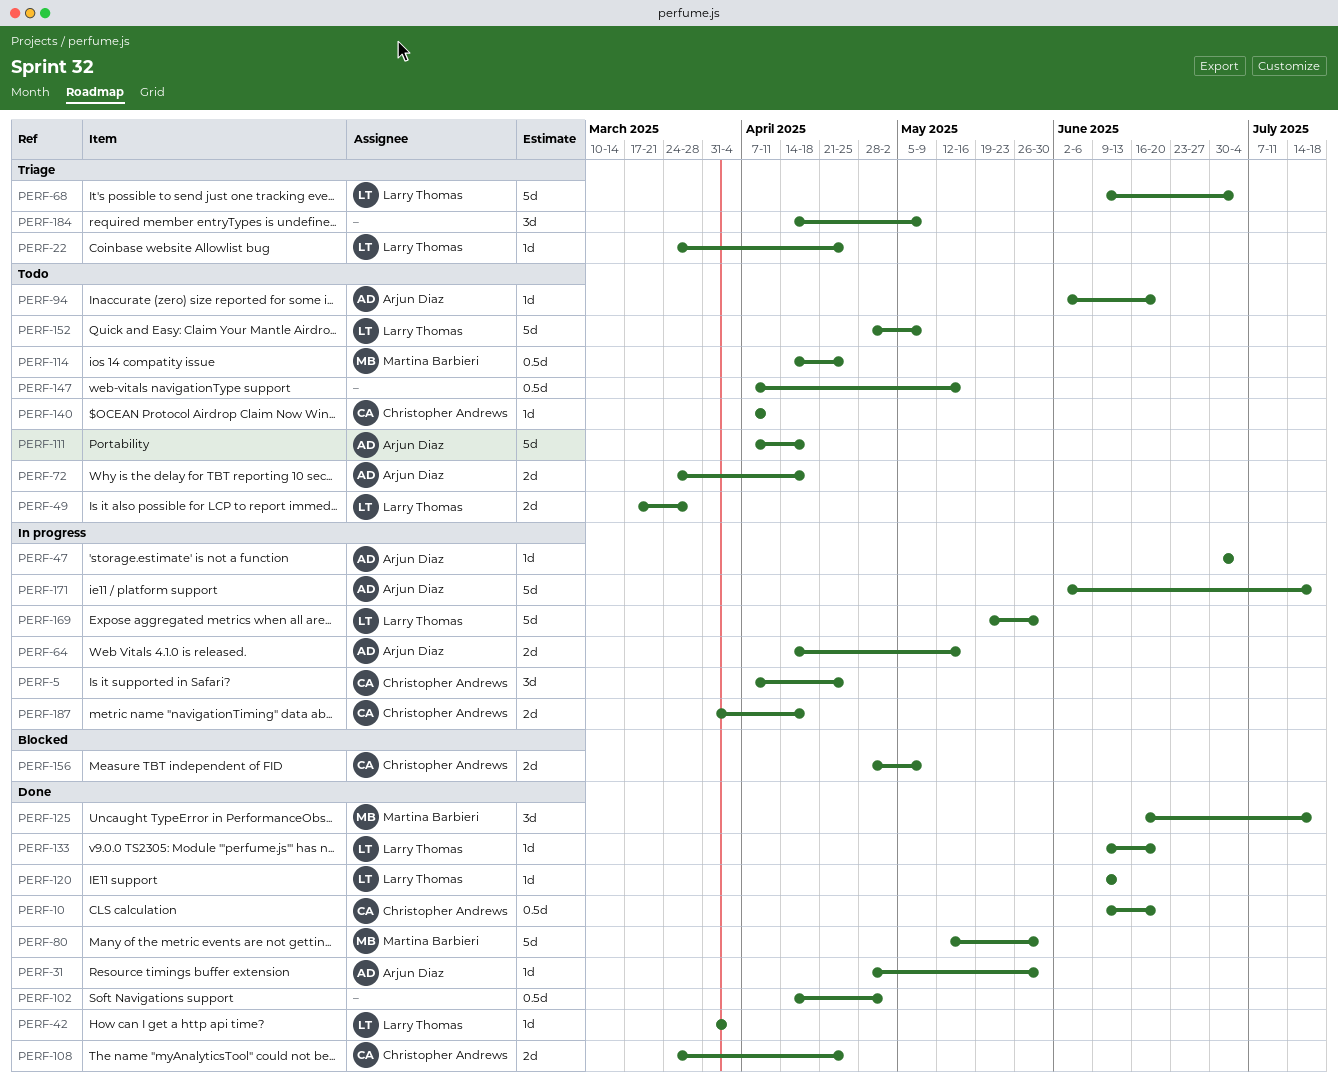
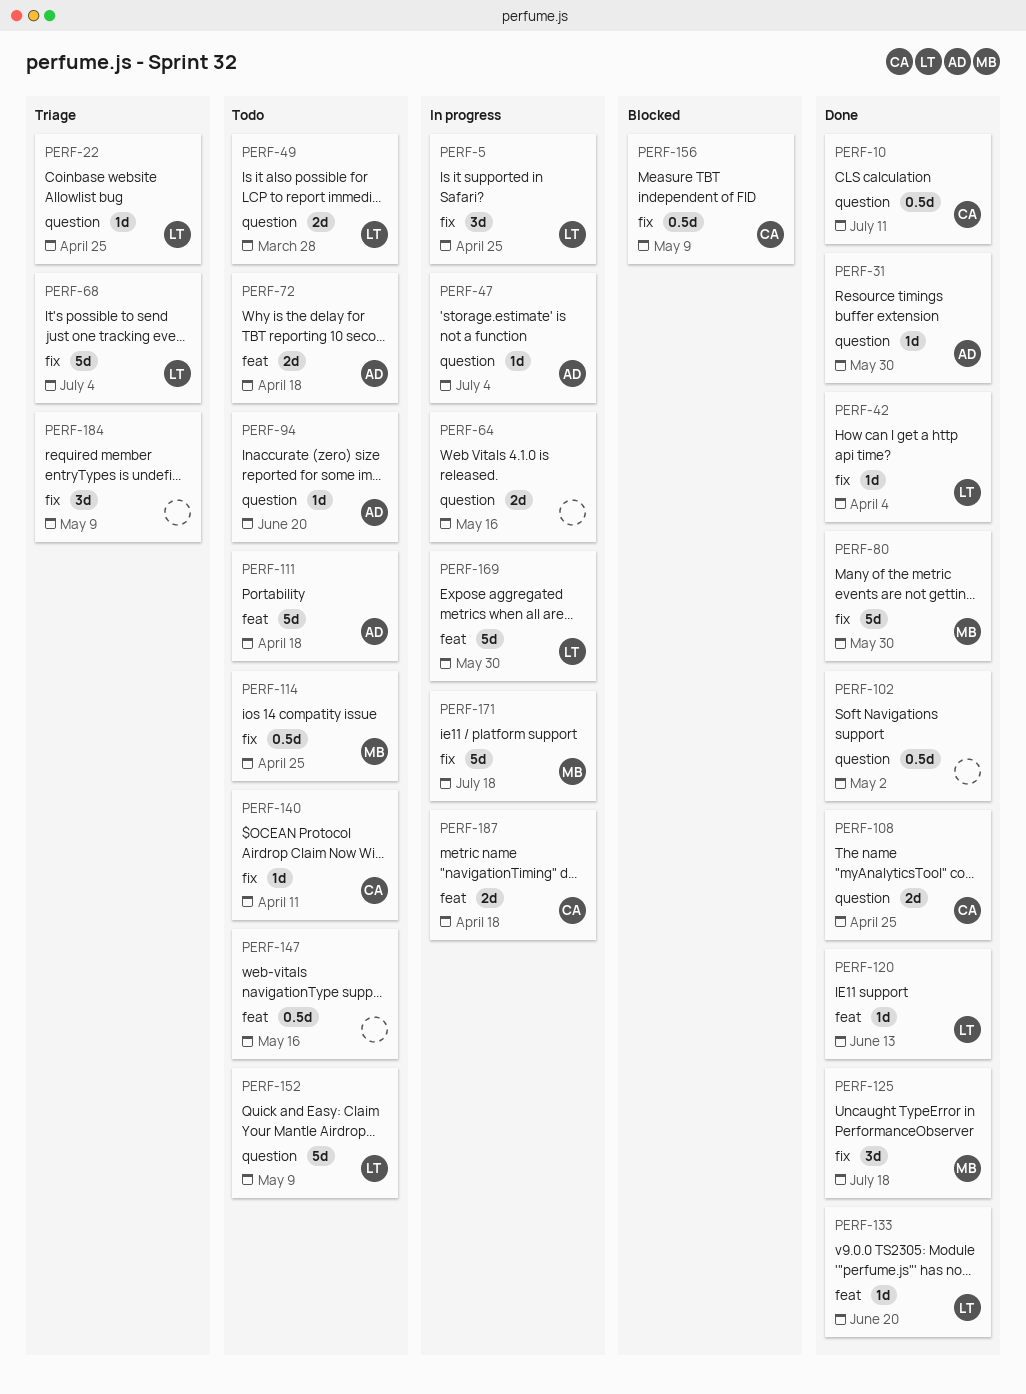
PERF-5, owner: Christopher Andrews -> Larry Thomas
PERF-10, due: Jun 20 -> Jul 11
PERF-64, owner: Arjun Diaz -> none
PERF-156, estimate: 2d -> 0.5d
PERF-171, owner: Arjun Diaz -> Martina Barbieri

